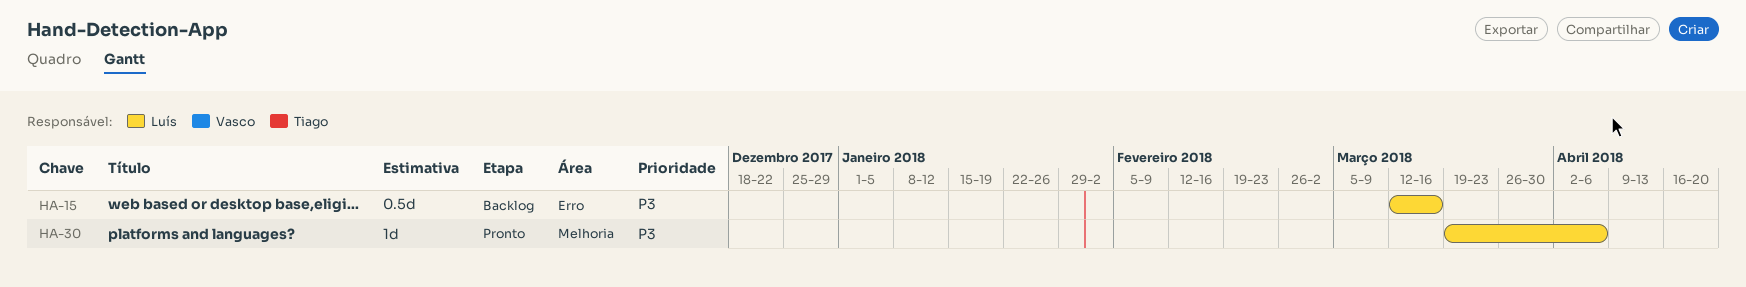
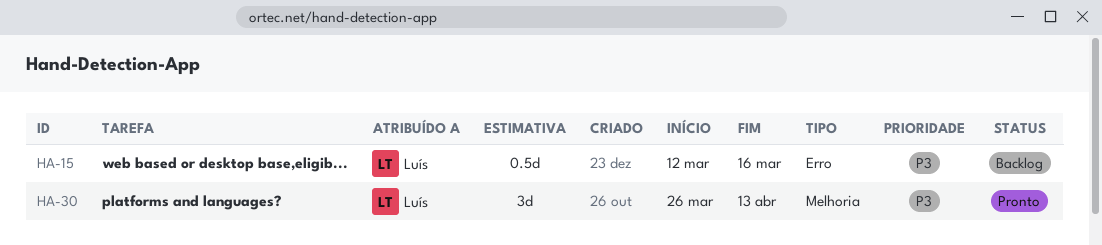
HA-30, estimate: 1d -> 3d
HA-30, start: Mar 19 -> Mar 26
HA-30, due: Apr 6 -> Apr 13

